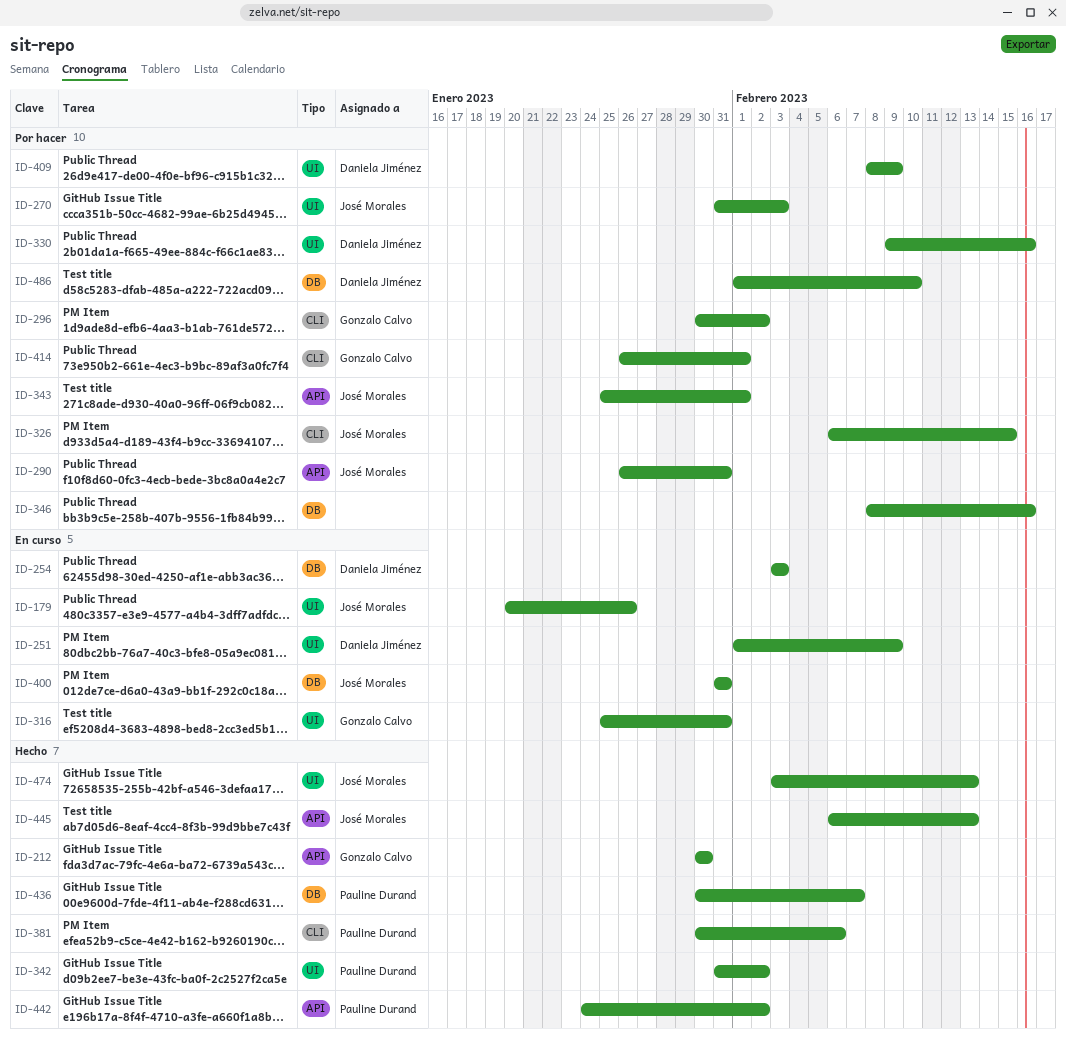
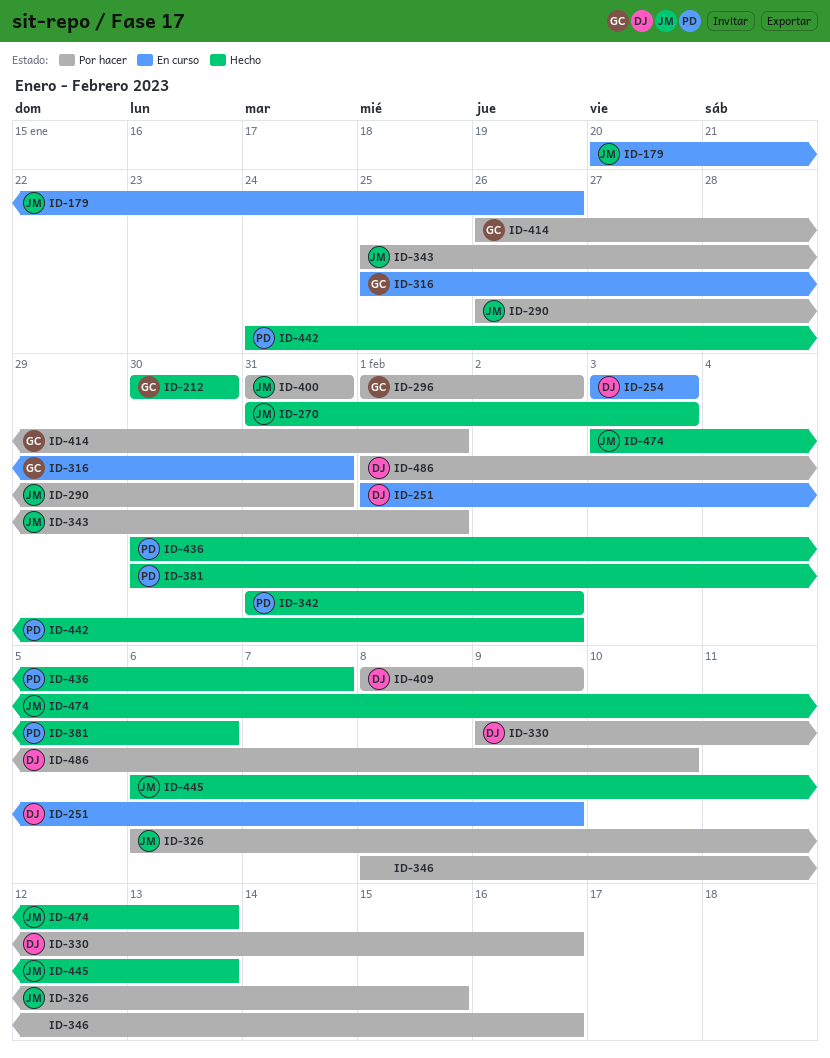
ID-270, status: Por hacer -> Hecho
ID-296, start: Jan 30 -> Feb 1
ID-400, status: En curso -> Por hacer

